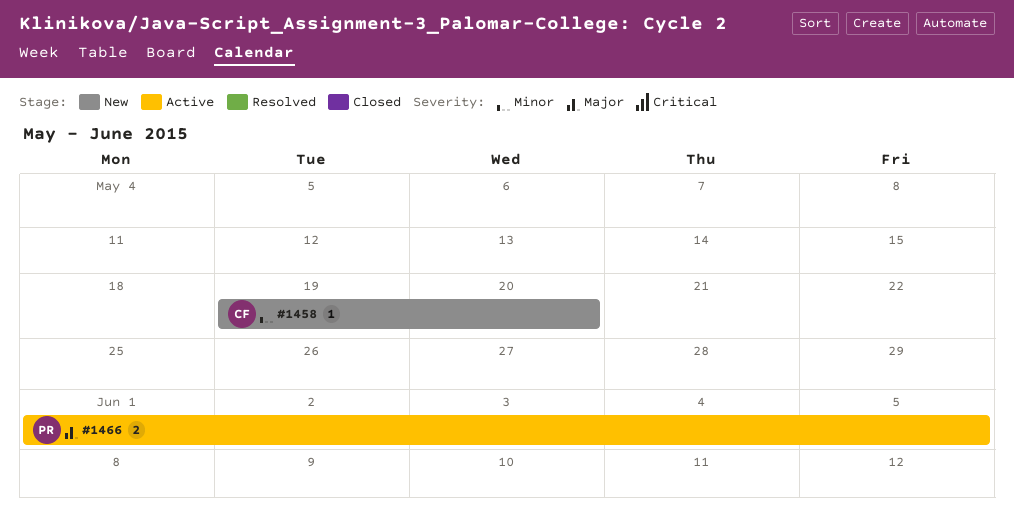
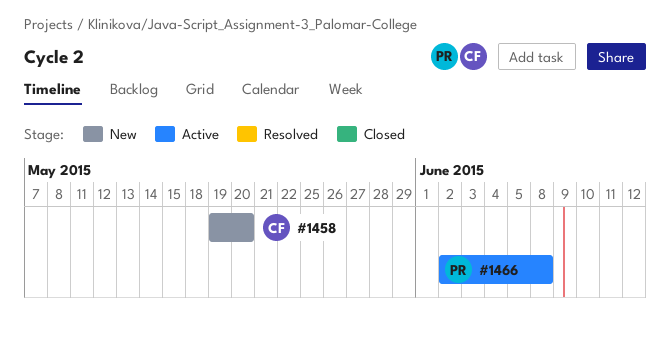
#1466, start: Jun 1 -> Jun 2
#1466, due: Jun 5 -> Jun 8

